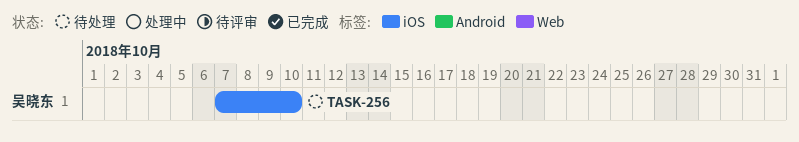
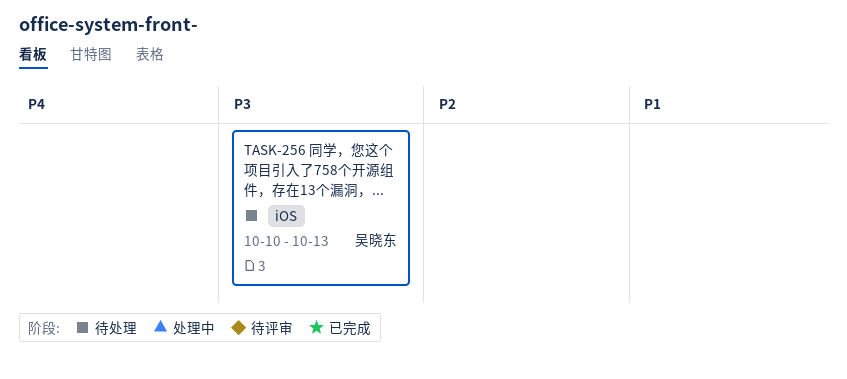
TASK-256, start: Oct 7 -> Oct 10
TASK-256, due: Oct 10 -> Oct 13

